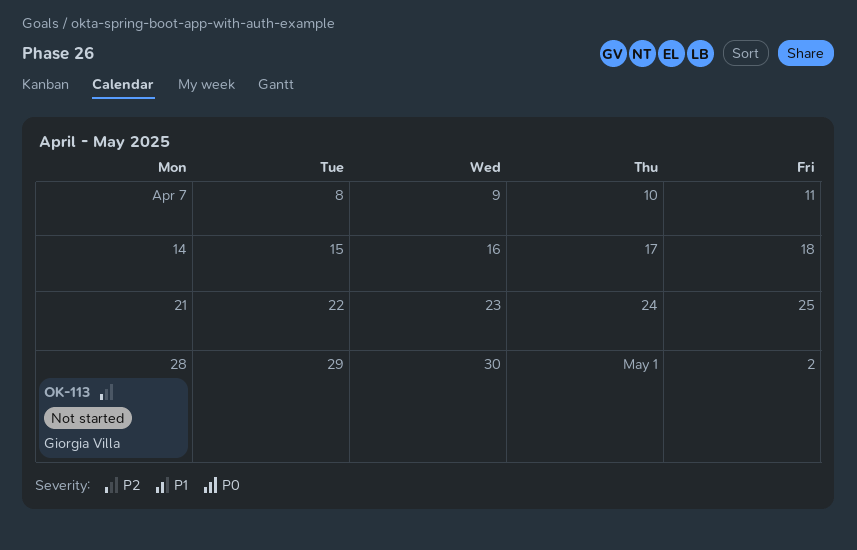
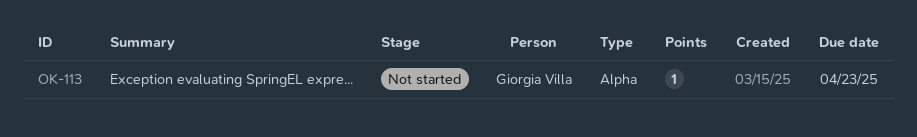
OK-113, due: Apr 28 -> Apr 23

